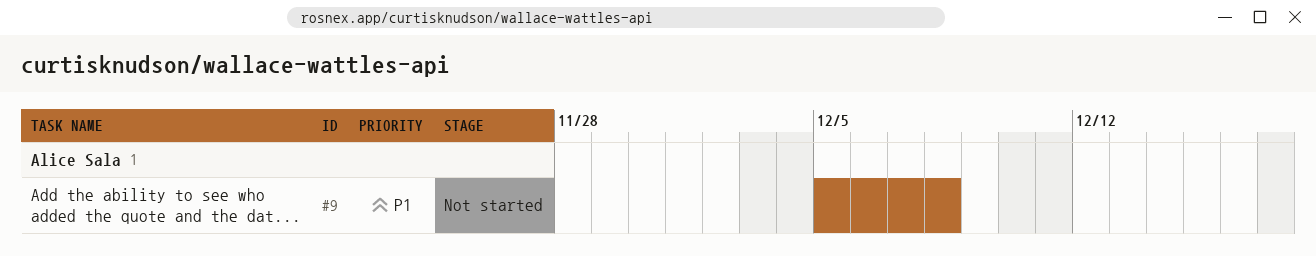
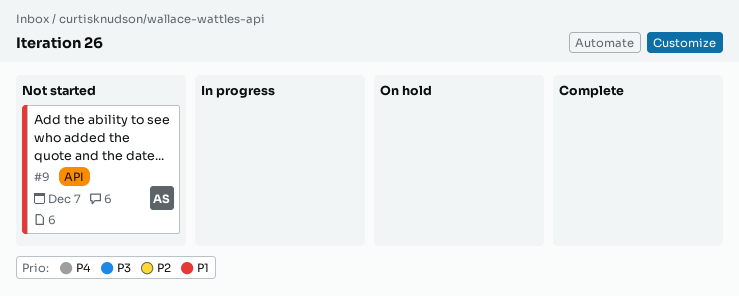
#9, due: Dec 8 -> Dec 7

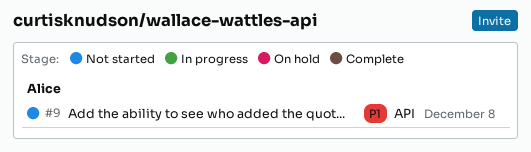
#9, due: Dec 7 -> Dec 8

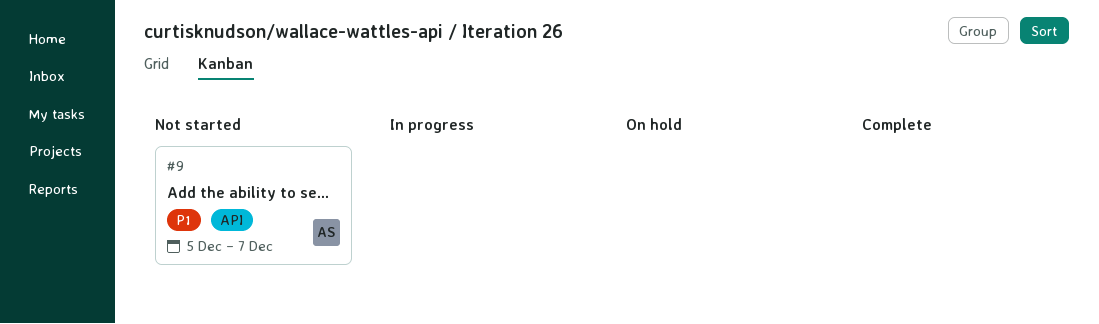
#9, due: Dec 8 -> Dec 7

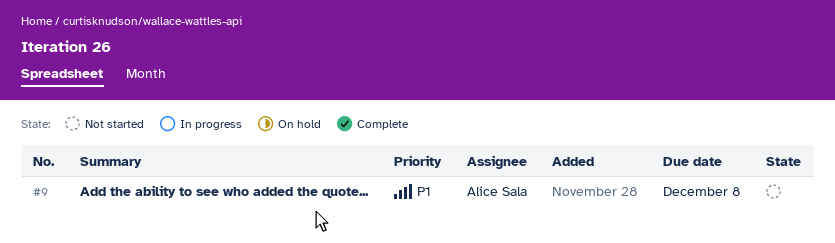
#9, due: Dec 7 -> Dec 8

